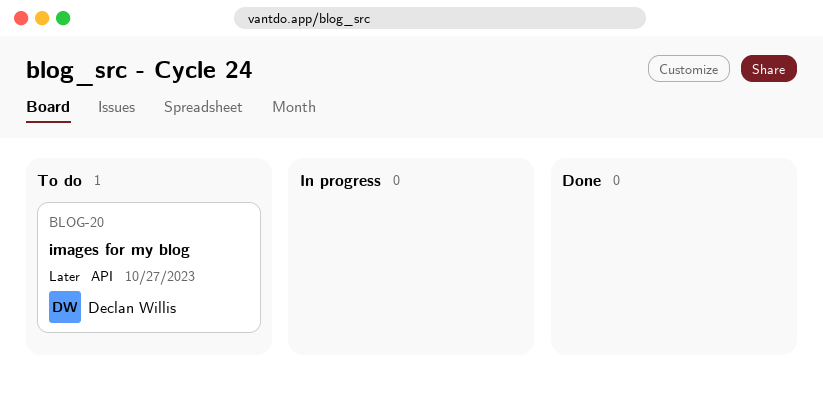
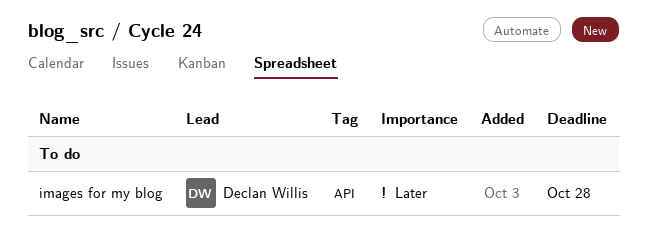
images for my blog, due: Oct 27 -> Oct 28

